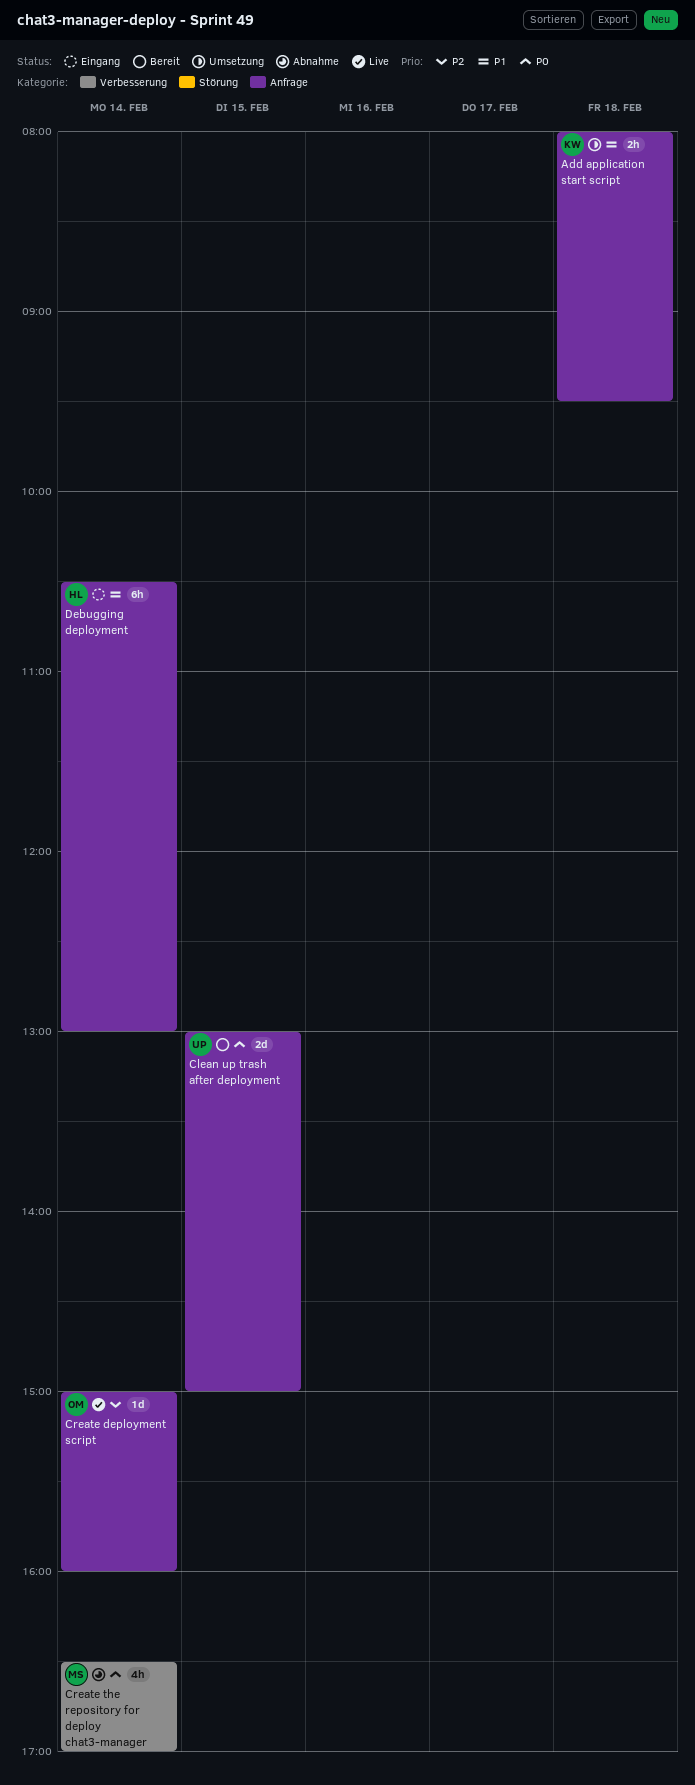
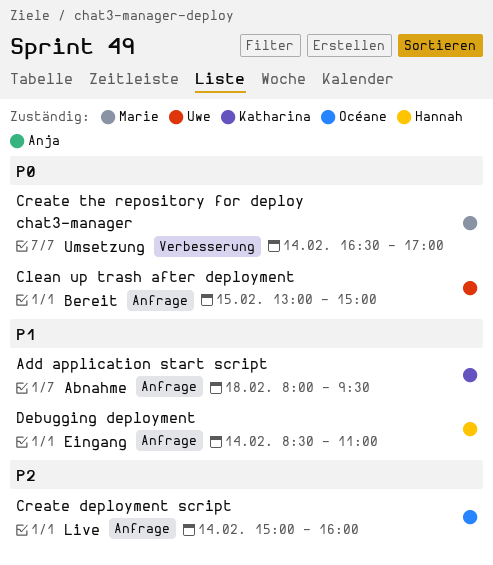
Add application start script, status: Umsetzung -> Abnahme
Create the repository for deploy chat3-manager, status: Abnahme -> Umsetzung
Debugging deployment, begins: 10:30 -> 08:30
Debugging deployment, ends: 13:00 -> 11:00

